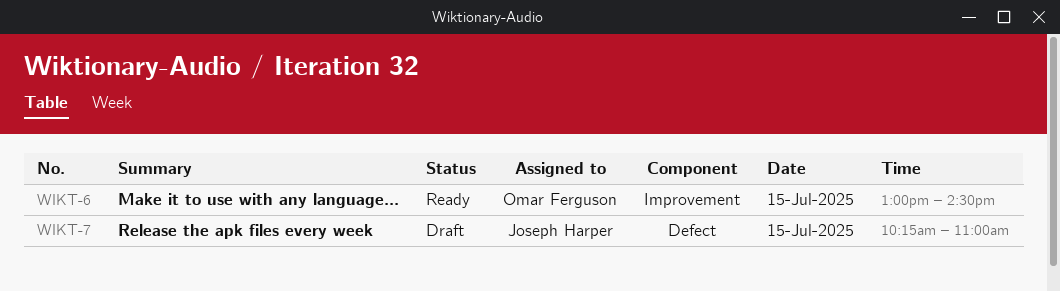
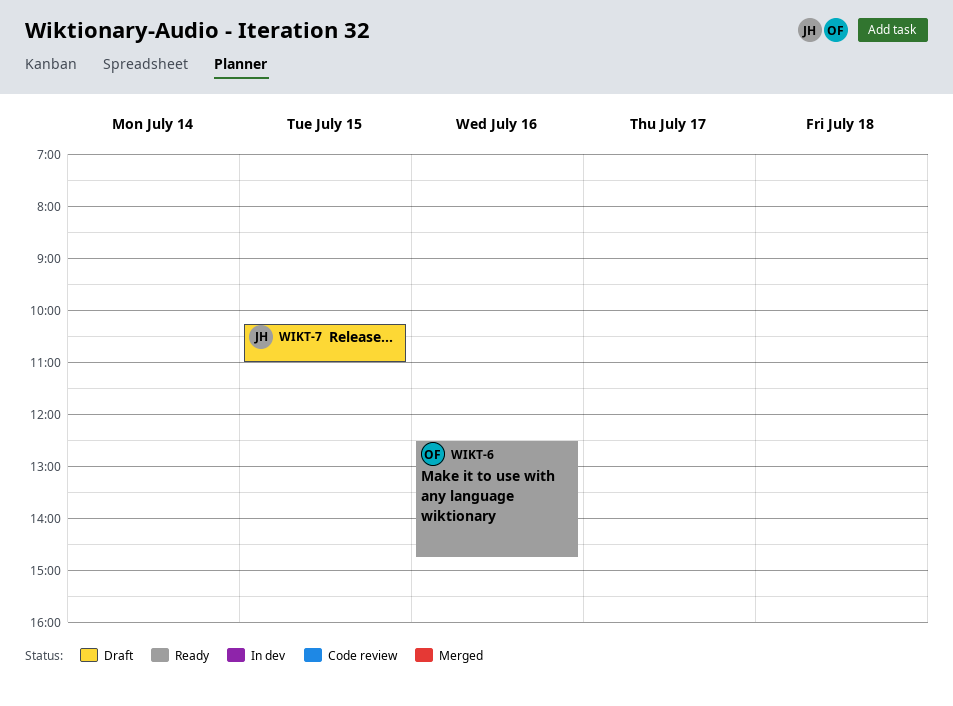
WIKT-6, day: Jul 15 -> Jul 16
WIKT-6, begins: 13:00 -> 12:30
WIKT-6, ends: 14:30 -> 14:45

